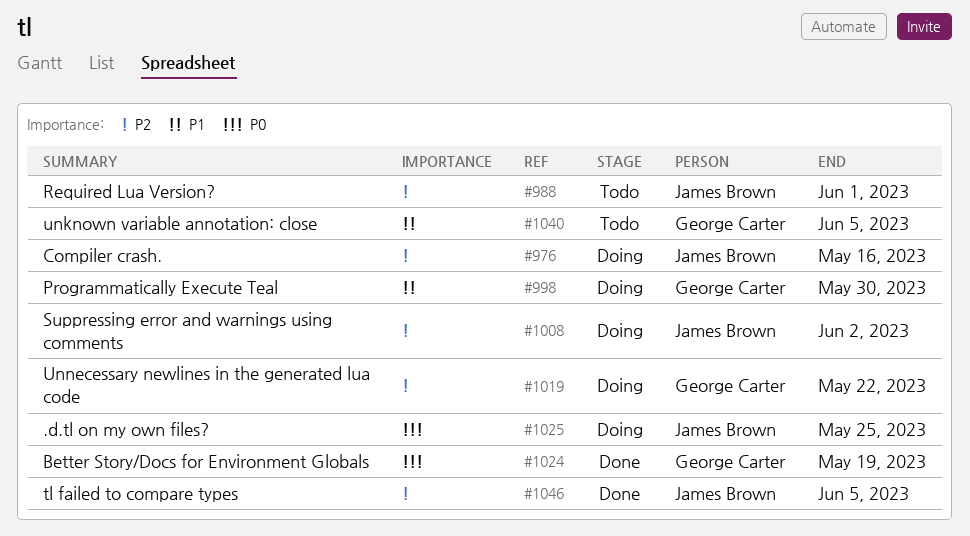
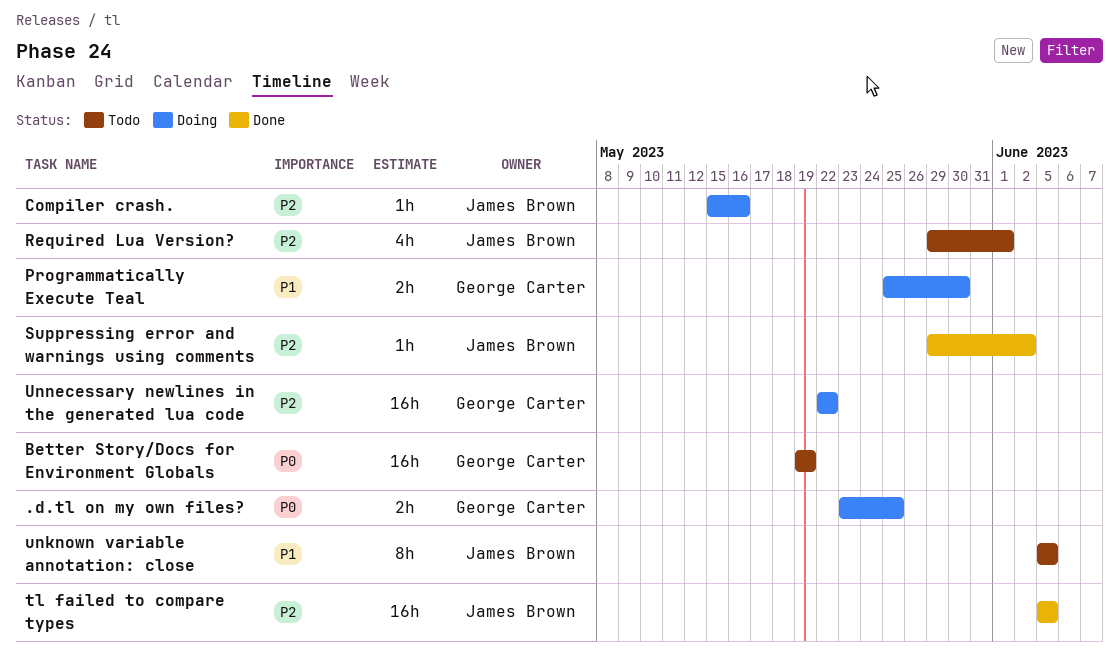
.d.tl on my own files?, owner: James Brown -> George Carter
Better Story/Docs for Environment Globals, status: Done -> Todo
Suppressing error and warnings using comments, status: Doing -> Done
unknown variable annotation: close, owner: George Carter -> James Brown

